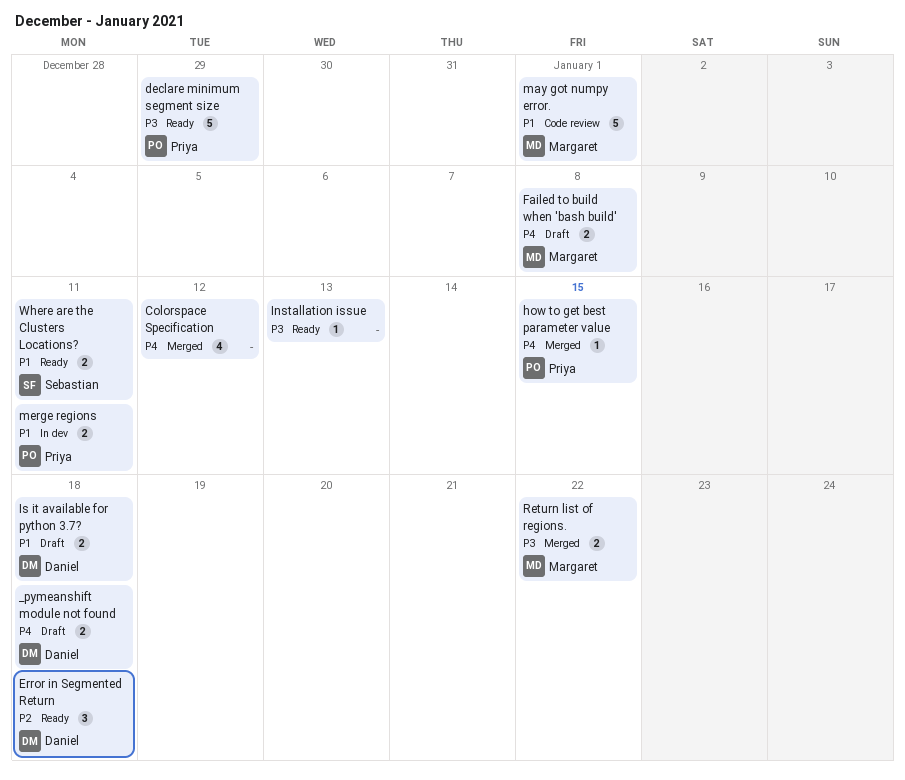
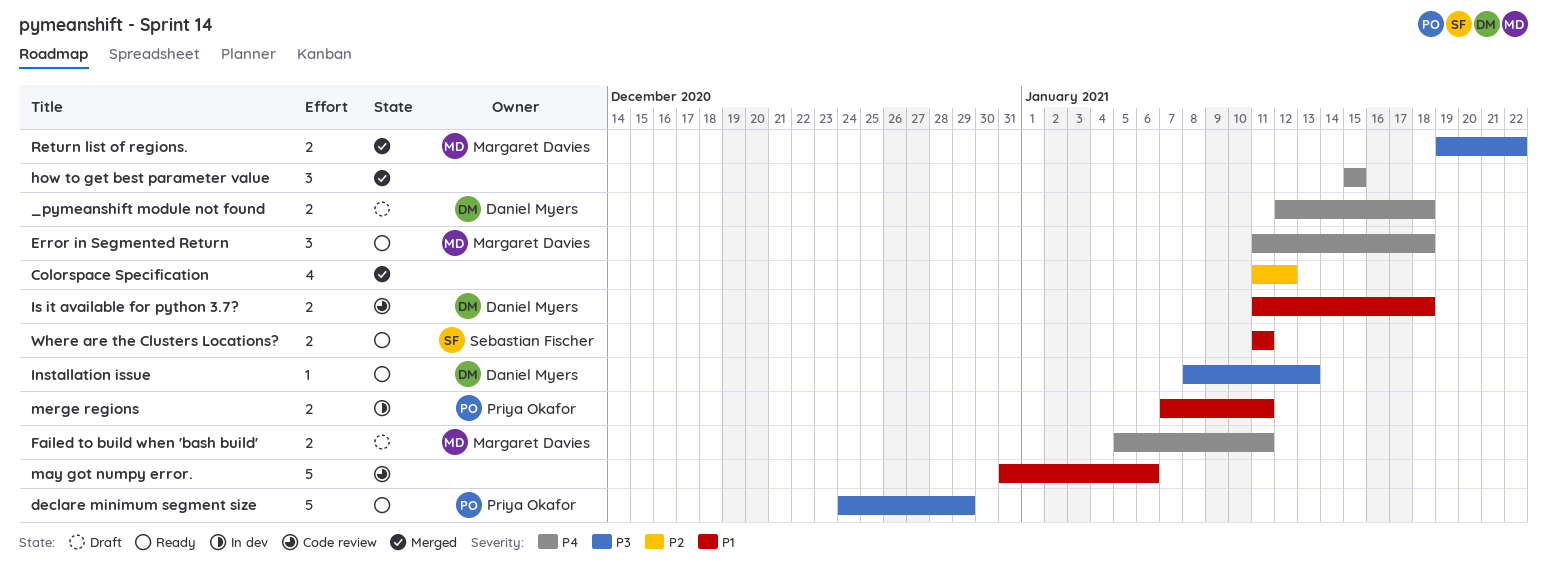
Colorspace Specification, priority: P4 -> P2
Error in Segmented Return, owner: Daniel Myers -> Margaret Davies
Error in Segmented Return, priority: P2 -> P4
Failed to build when 'bash build', due: Jan 8 -> Jan 11
how to get best parameter value, owner: Priya Okafor -> none
how to get best parameter value, estimate: 1 -> 3
Installation issue, owner: none -> Daniel Myers
Is it available for python 3.7?, status: Draft -> Code review
may got numpy error., owner: Margaret Davies -> none
may got numpy error., due: Jan 1 -> Jan 6

